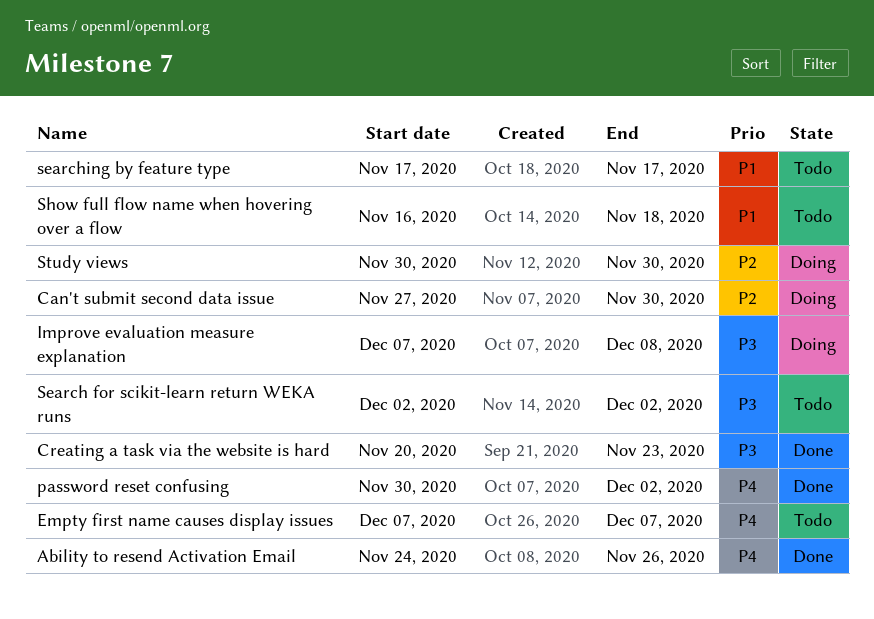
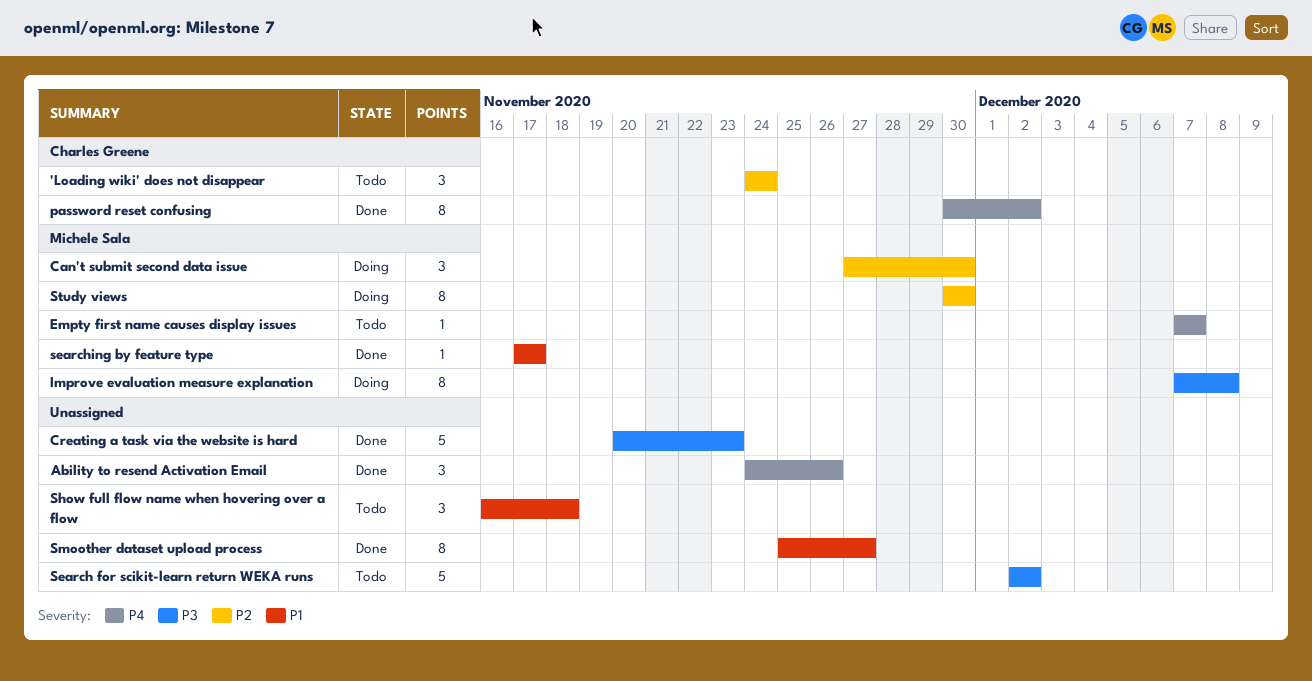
'Loading wiki' does not disappear: none -> present
searching by feature type, status: Todo -> Done
Smoother dataset upload process: none -> present

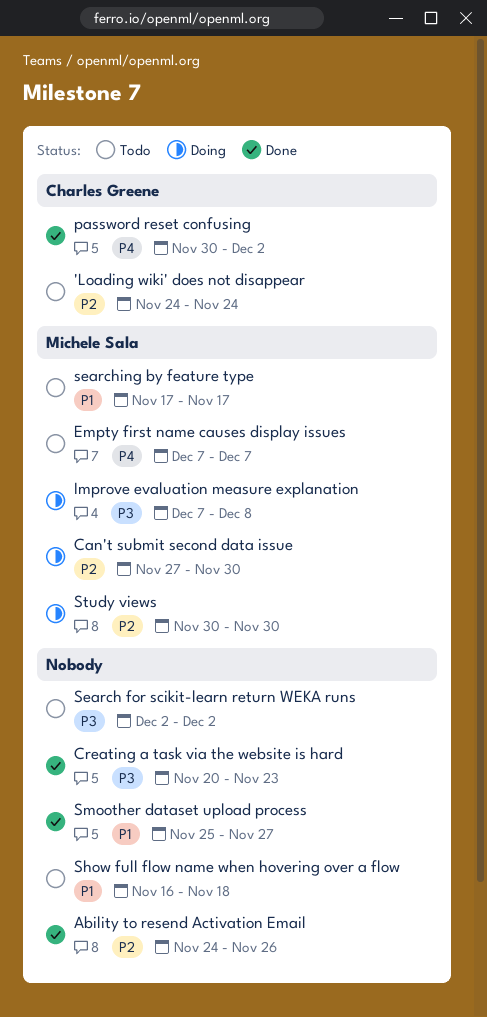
Ability to resend Activation Email, priority: P4 -> P2
searching by feature type, status: Done -> Todo

